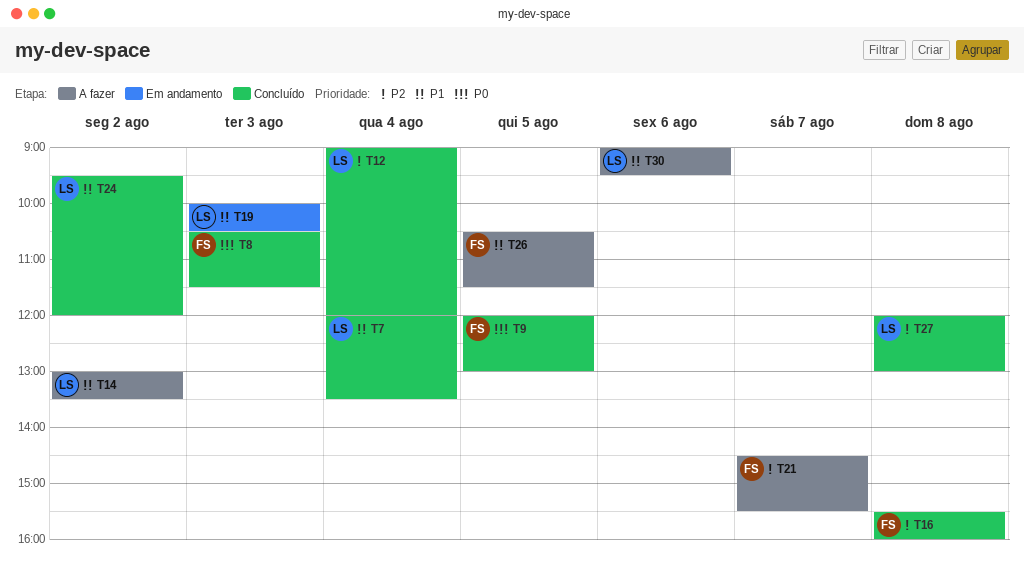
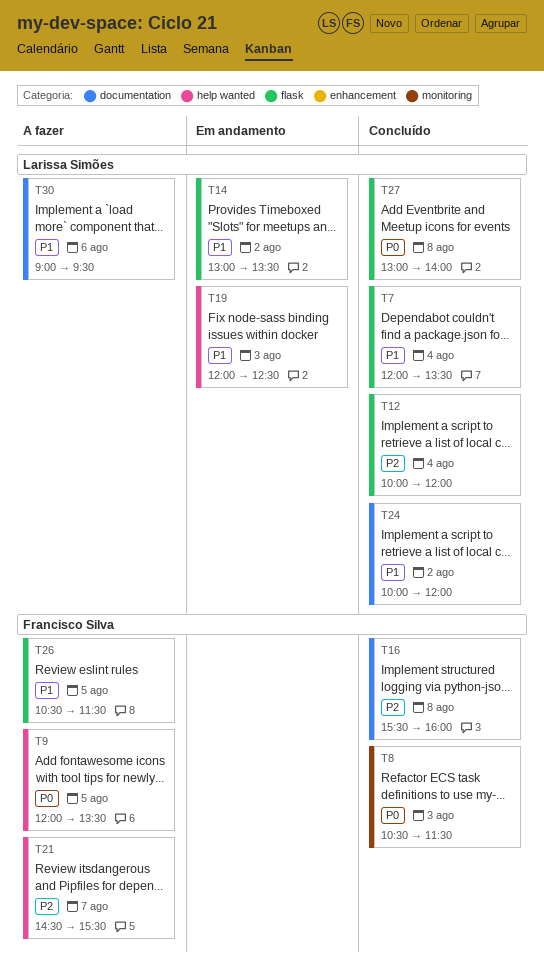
T9, status: Concluído -> A fazer
T9, ends: 13:00 -> 13:30
T12, begins: 09:00 -> 10:00
T14, status: A fazer -> Em andamento
T19, begins: 10:00 -> 12:00
T19, ends: 10:30 -> 12:30
T24, begins: 09:30 -> 10:00
T27, priority: P2 -> P0
T27, begins: 12:00 -> 13:00
T27, ends: 13:00 -> 14:00

